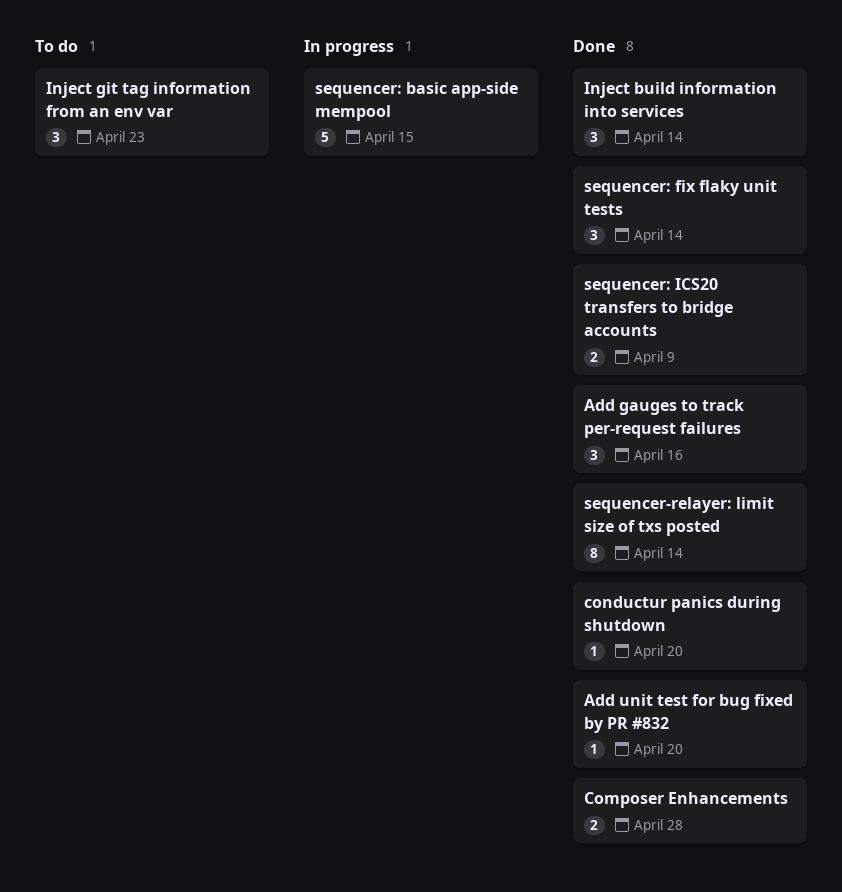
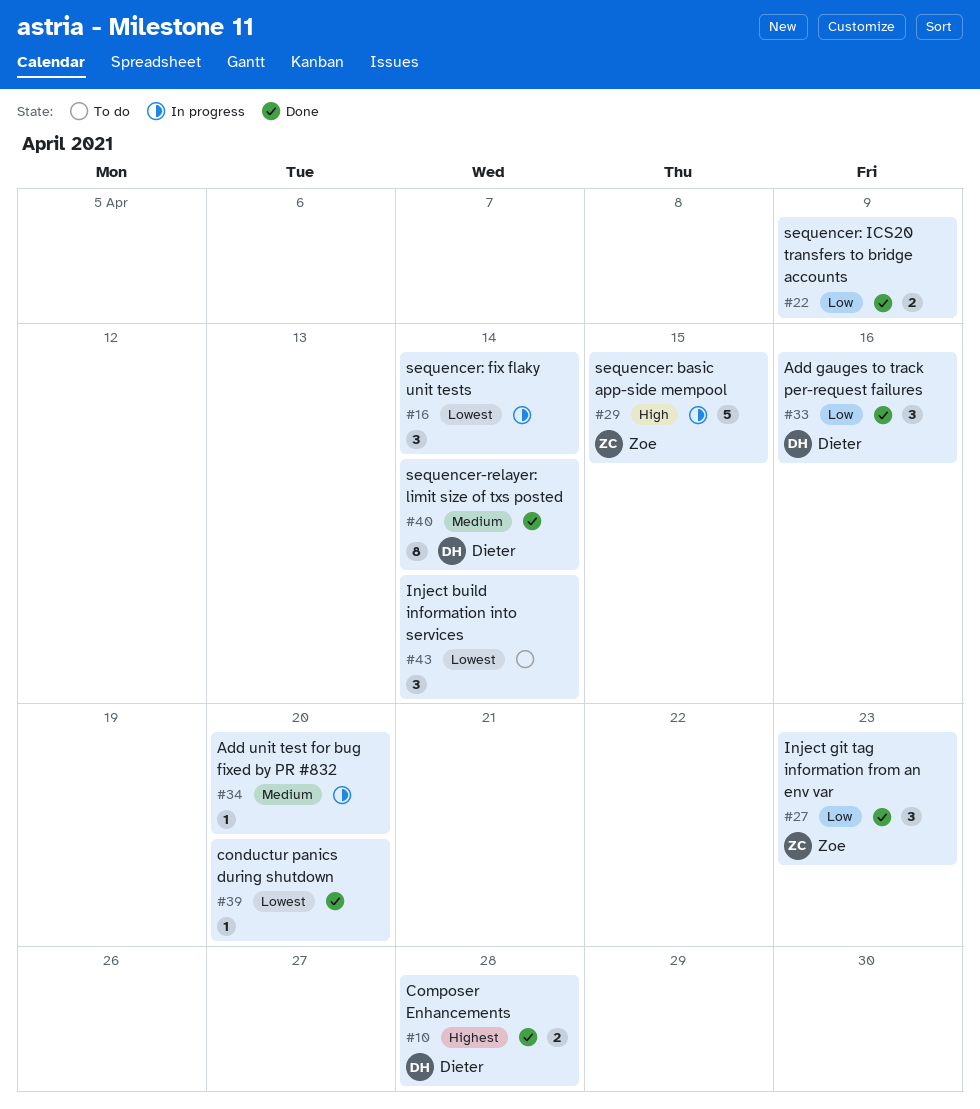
Add unit test for bug fixed by PR #832, status: Done -> In progress
Inject build information into services, status: Done -> To do
Inject git tag information from an env var, status: To do -> Done
sequencer: fix flaky unit tests, status: Done -> In progress

